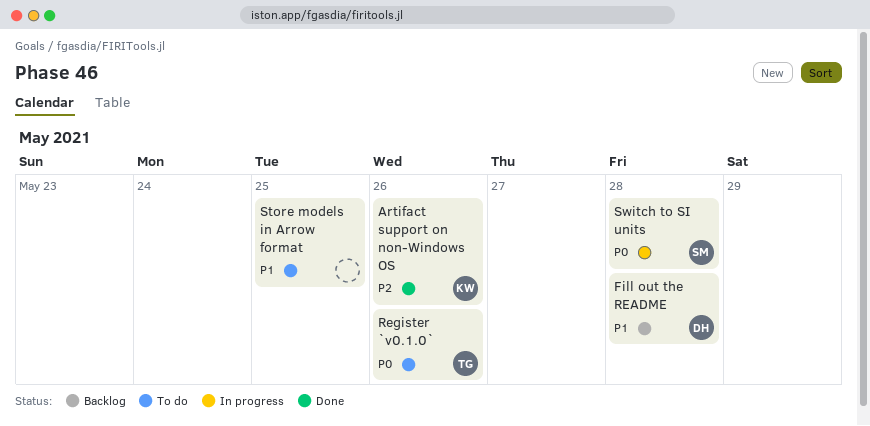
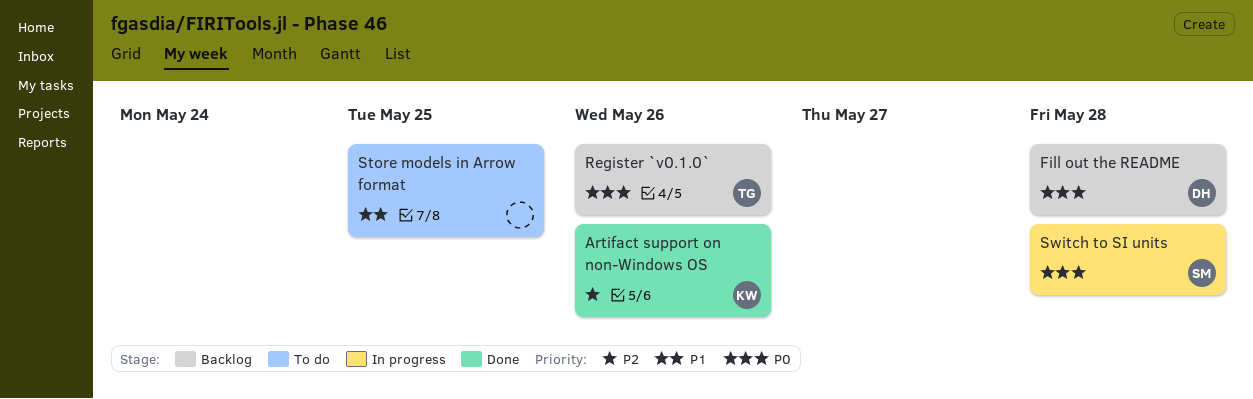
Fill out the README, priority: P1 -> P0
Register `v0.1.0`, status: To do -> Backlog

